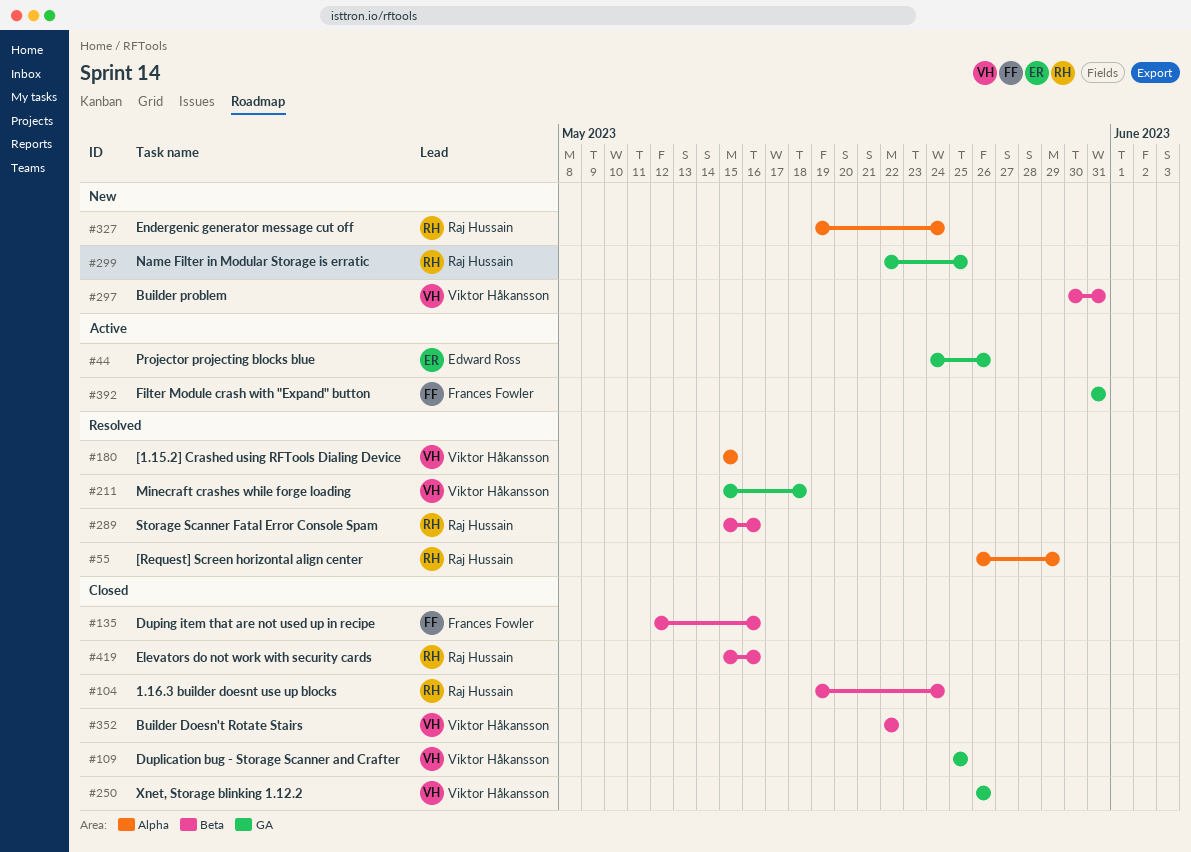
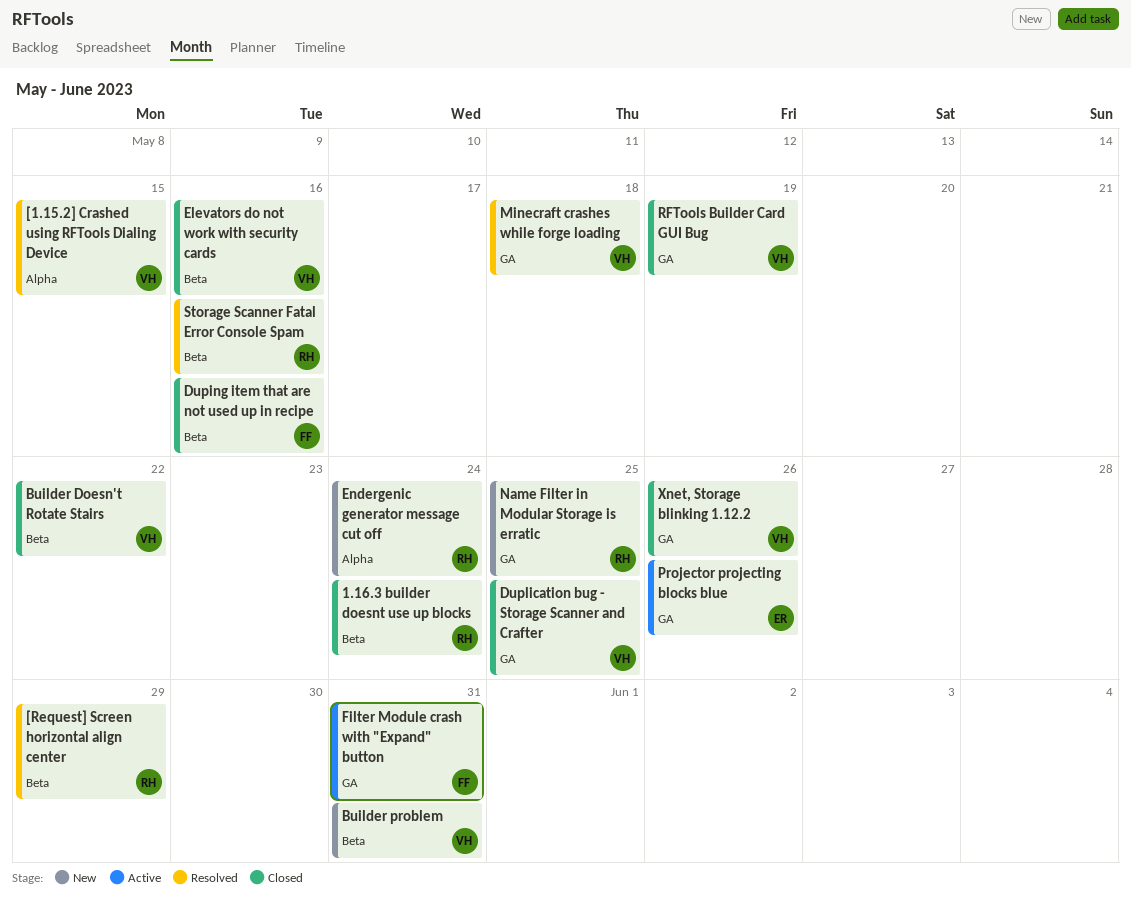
[Request] Screen horizontal align center, label: Alpha -> Beta
Elevators do not work with security cards, owner: Raj Hussain -> Viktor Håkansson
RFTools Builder Card GUI Bug: none -> present

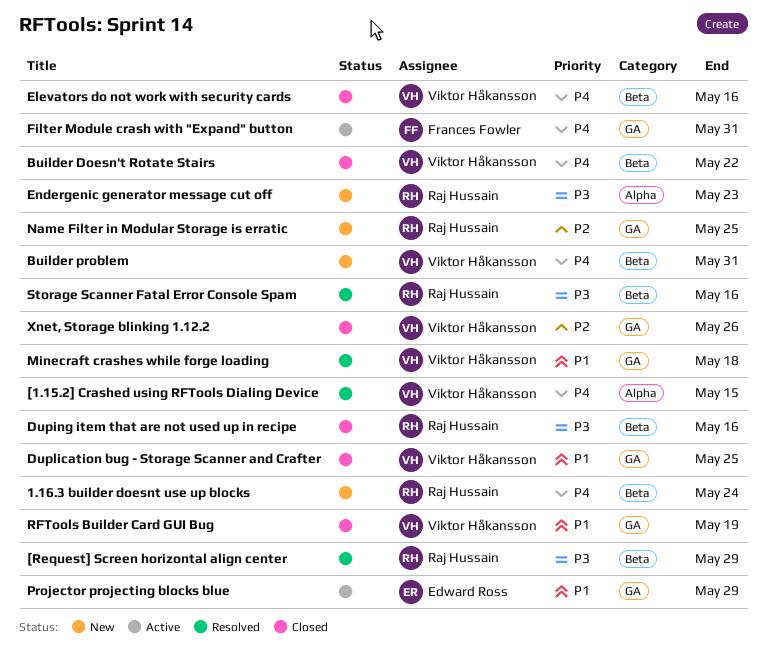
1.16.3 builder doesnt use up blocks, status: Closed -> New
Duping item that are not used up in recipe, owner: Frances Fowler -> Raj Hussain
Endergenic generator message cut off, due: May 24 -> May 23
Projector projecting blocks blue, due: May 26 -> May 29

